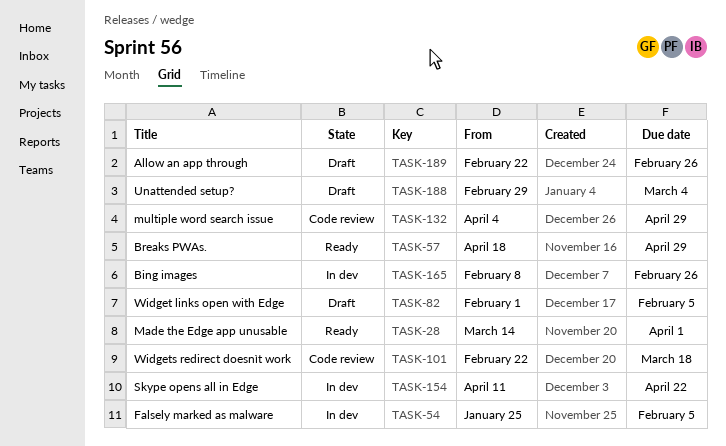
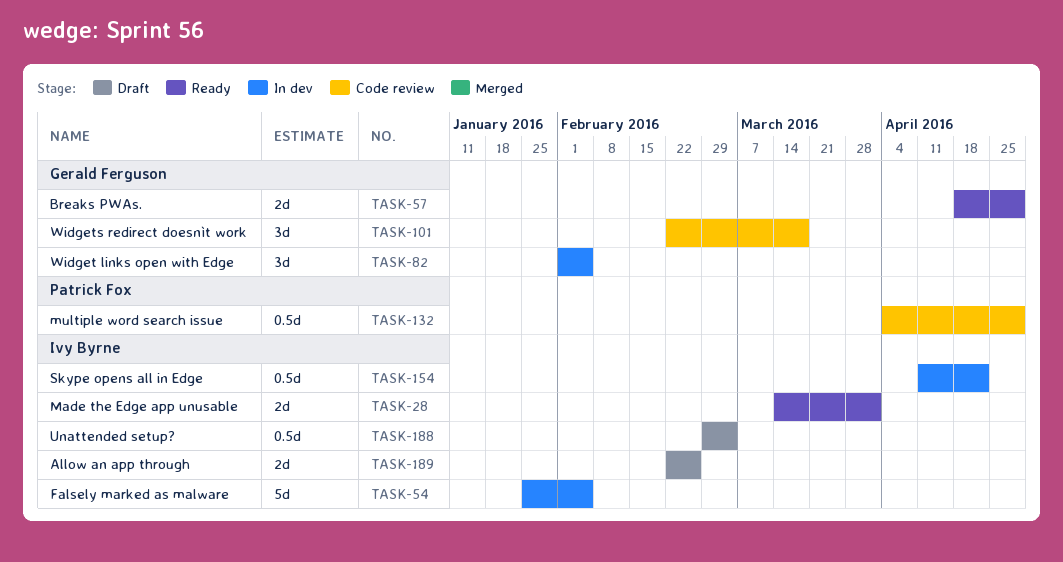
TASK-82, status: Draft -> In dev
TASK-165: present -> none

